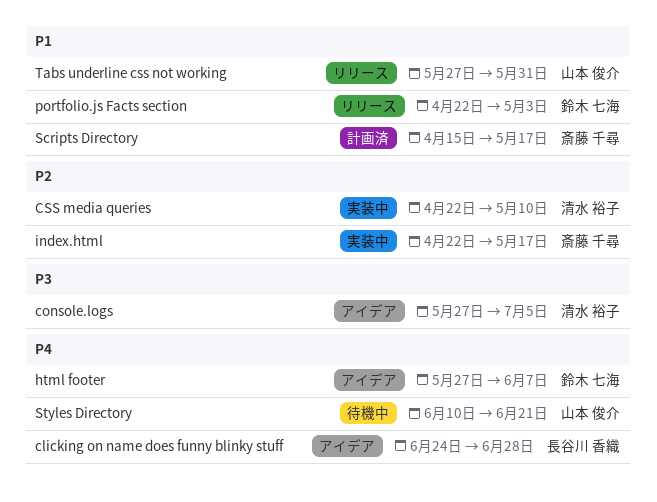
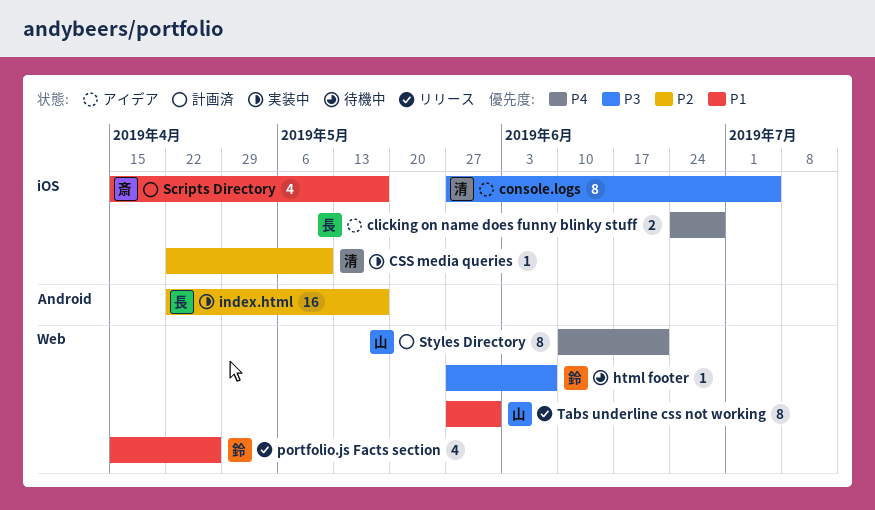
html footer, status: アイデア -> 待機中
html footer, priority: P4 -> P3
index.html, owner: 斎藤 千尋 -> 長谷川 香織
portfolio.js Facts section, start: Apr 22 -> Apr 15
portfolio.js Facts section, due: May 3 -> Apr 26
Styles Directory, status: 待機中 -> 計画済

